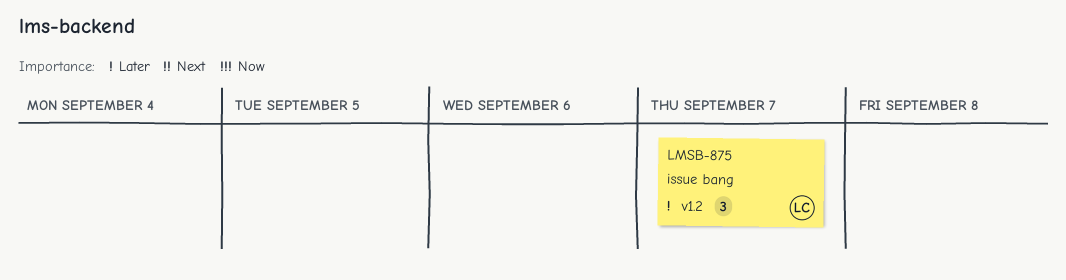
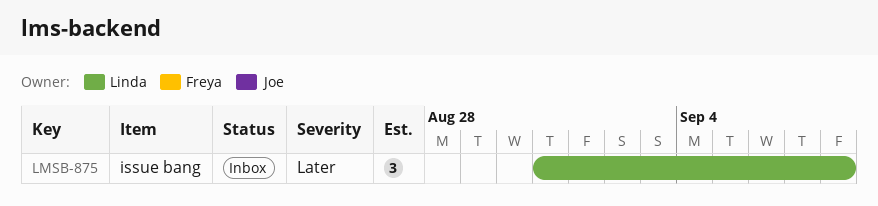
LMSB-875, due: Sep 7 -> Sep 8

